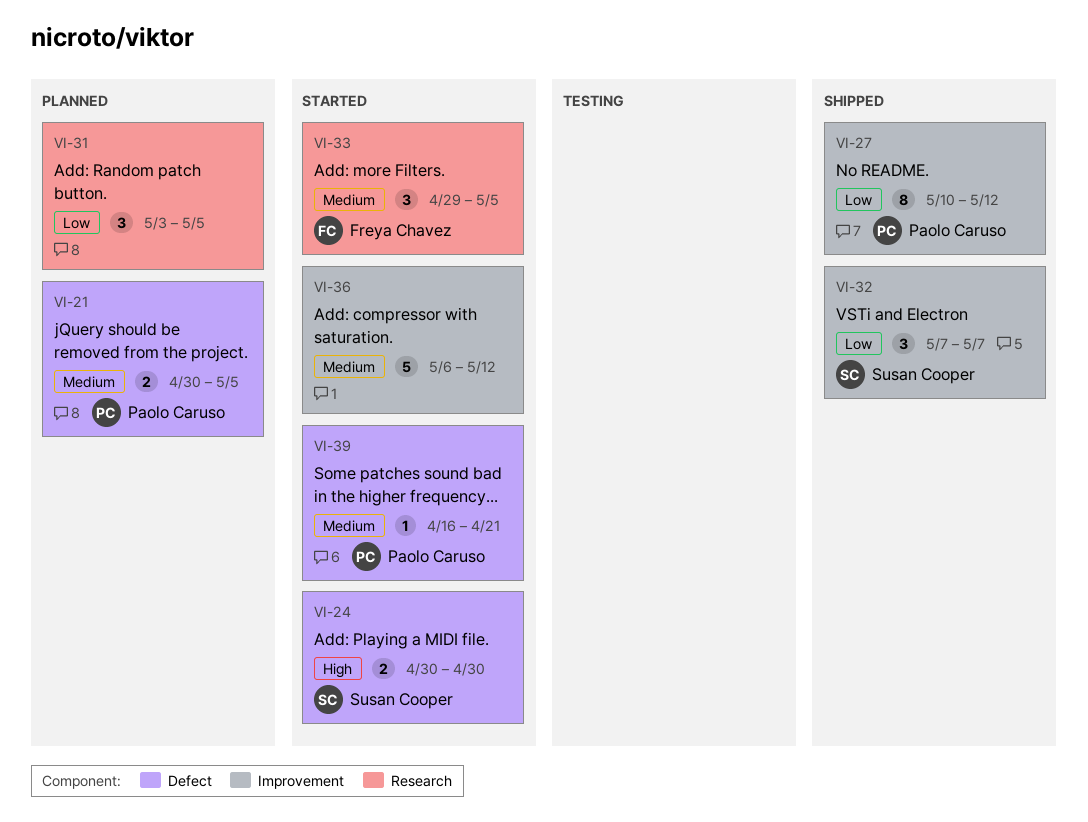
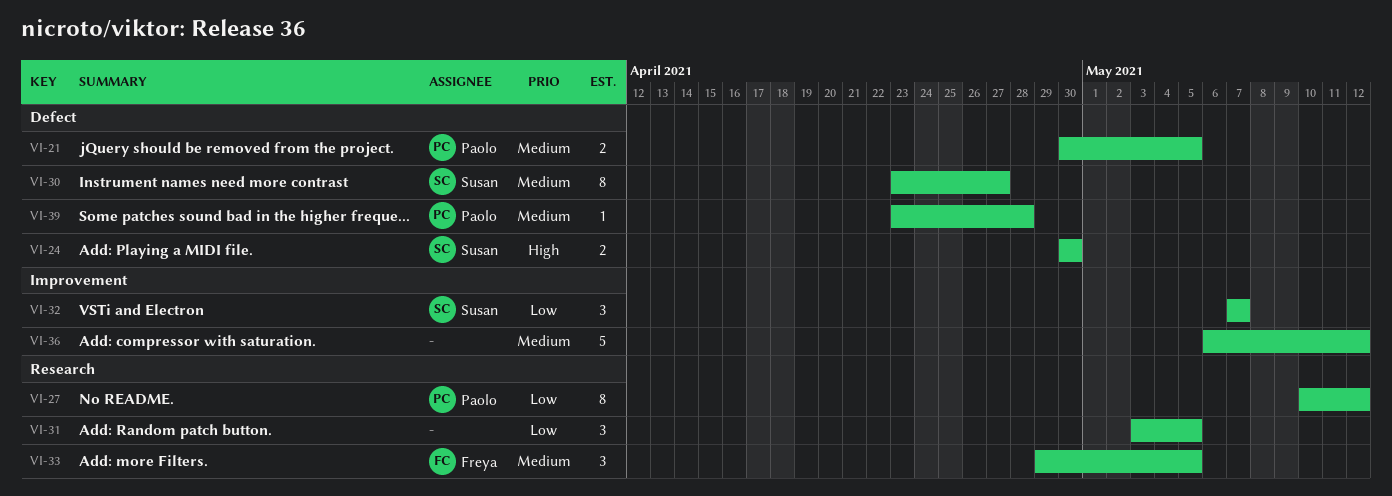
VI-27, label: Improvement -> Research
VI-30: none -> present
VI-39, start: Apr 16 -> Apr 23
VI-39, due: Apr 21 -> Apr 28

